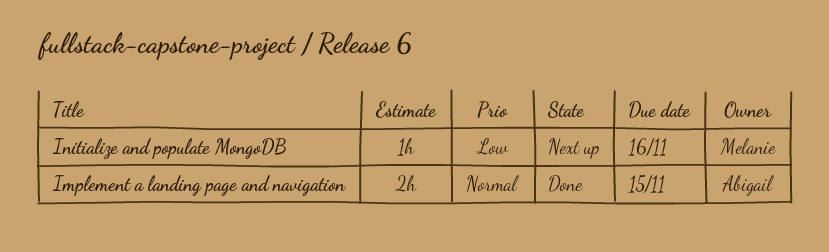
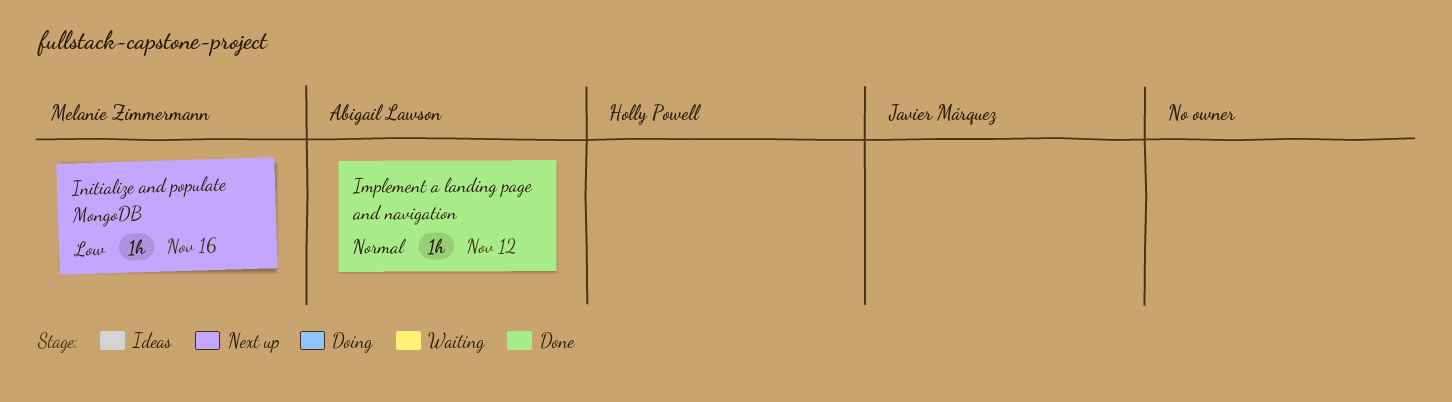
Implement a landing page and navigation, estimate: 2h -> 1h
Implement a landing page and navigation, due: Nov 15 -> Nov 12

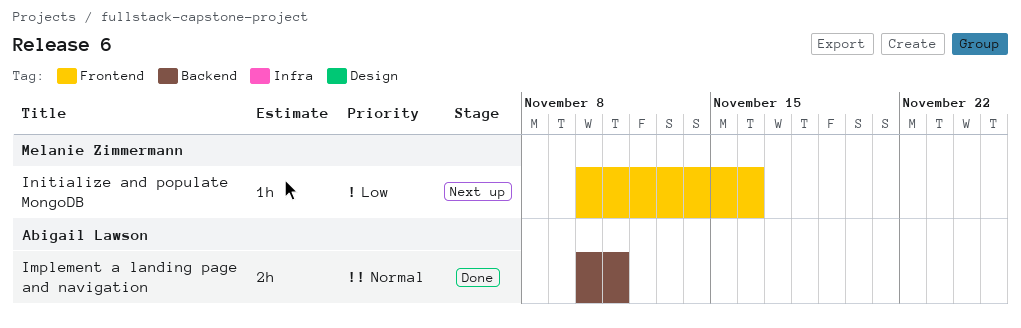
Implement a landing page and navigation, estimate: 1h -> 2h
Implement a landing page and navigation, due: Nov 12 -> Nov 11

